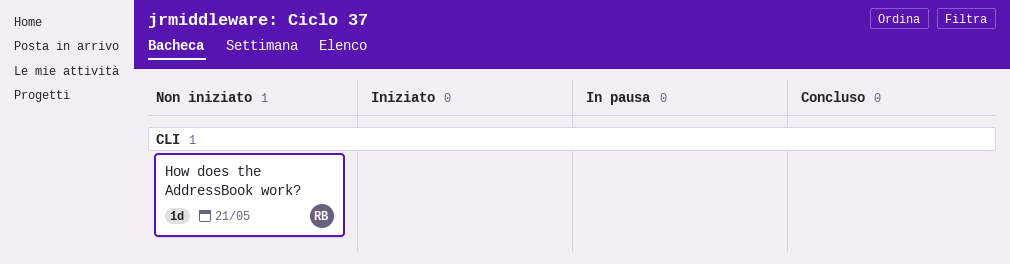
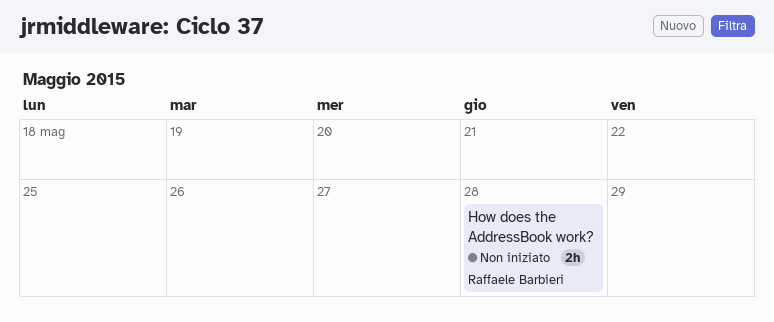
How does the AddressBook work?, estimate: 1d -> 2h
How does the AddressBook work?, due: May 21 -> May 28

